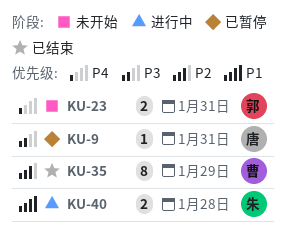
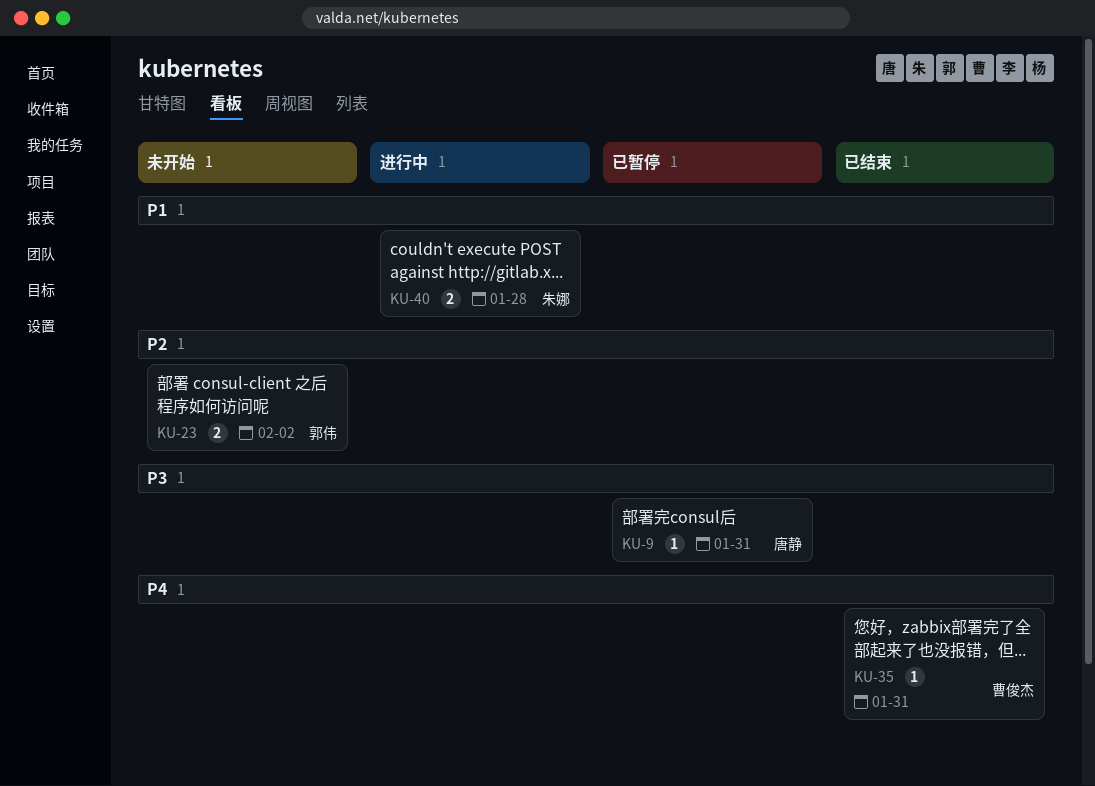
KU-23, priority: P4 -> P2
KU-23, due: Jan 31 -> Feb 2
KU-35, priority: P2 -> P4
KU-35, estimate: 8 -> 1
KU-35, due: Jan 29 -> Jan 31

